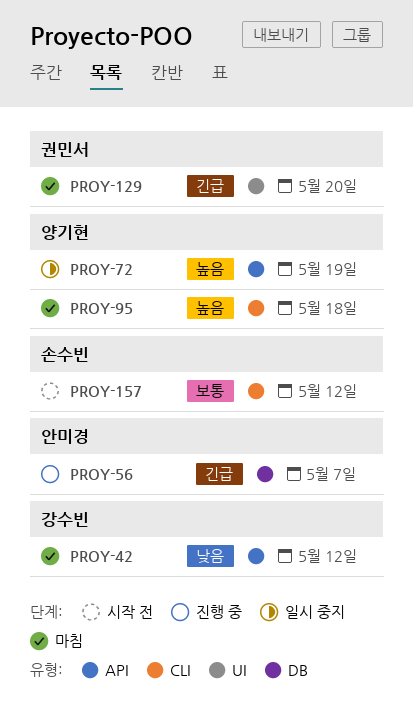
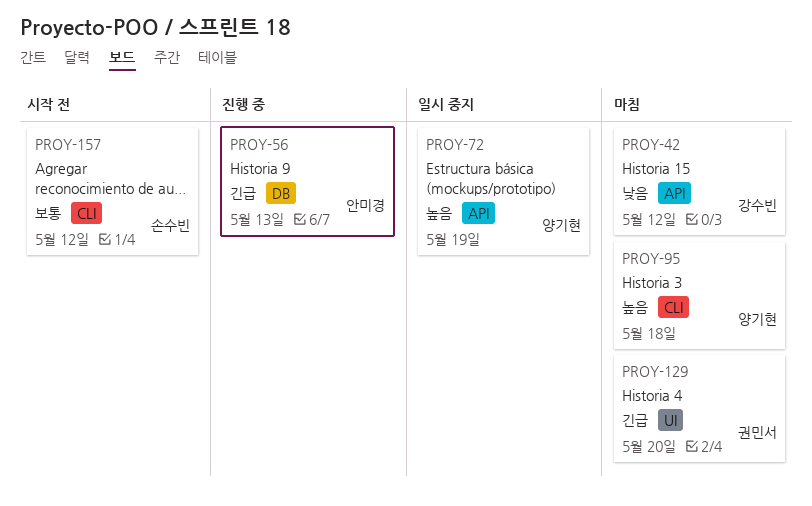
PROY-56, due: May 7 -> May 13

